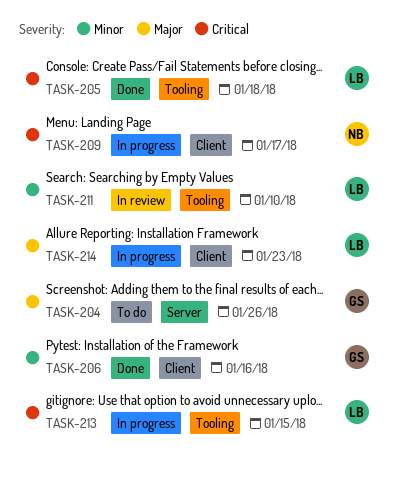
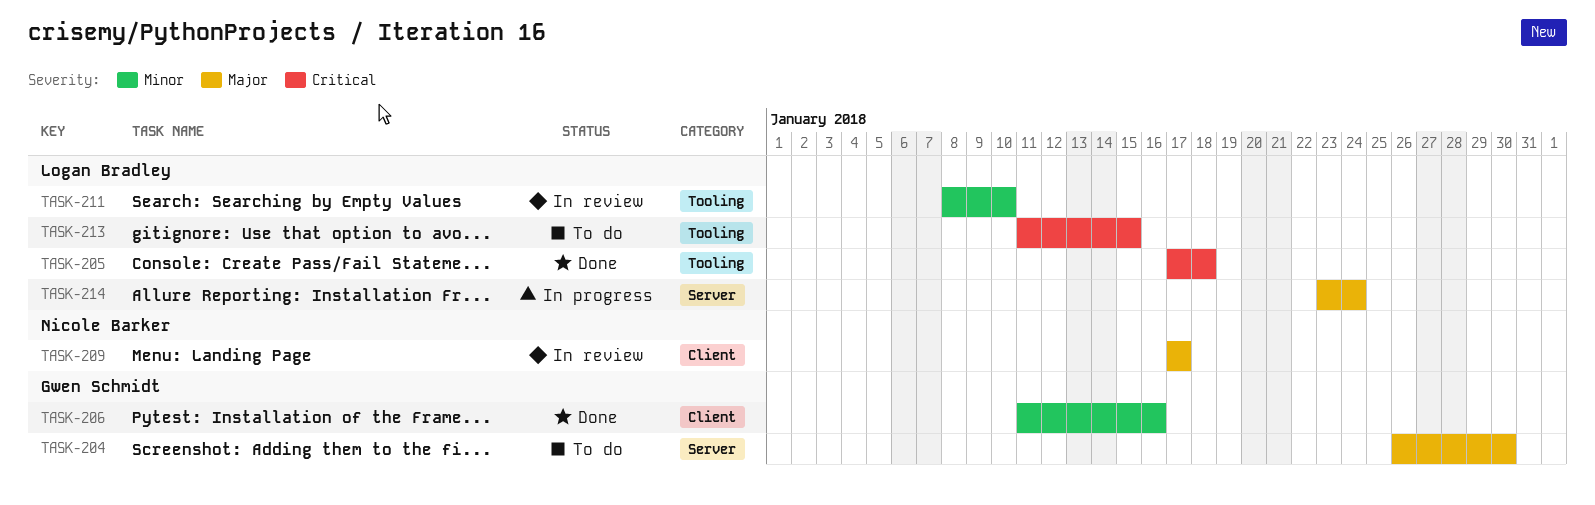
TASK-204, due: Jan 26 -> Jan 30
TASK-209, status: In progress -> In review
TASK-209, priority: Critical -> Major
TASK-213, status: In progress -> To do
TASK-214, label: Client -> Server
TASK-214, due: Jan 23 -> Jan 24

